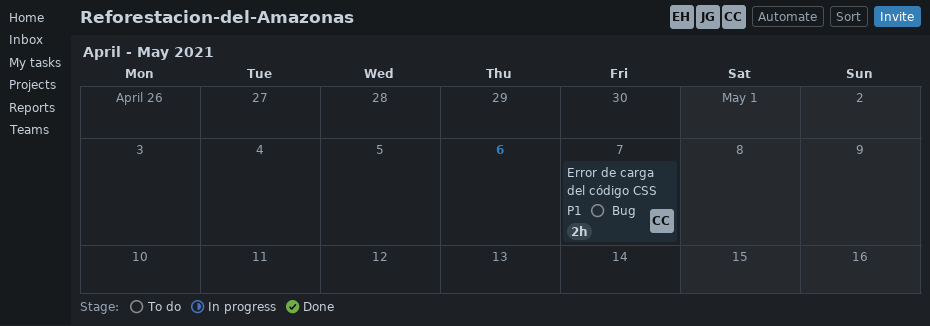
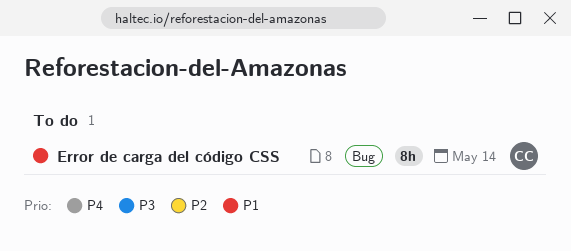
Error de carga del código CSS, estimate: 2h -> 8h
Error de carga del código CSS, due: May 7 -> May 14

